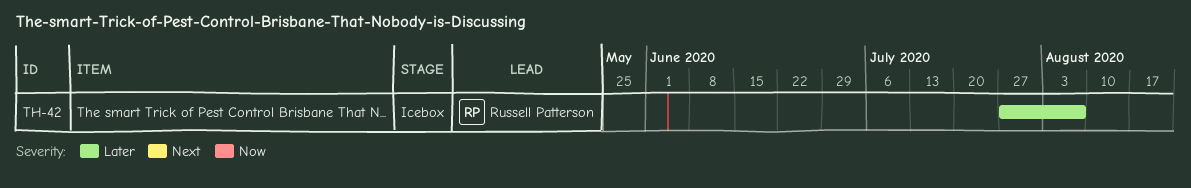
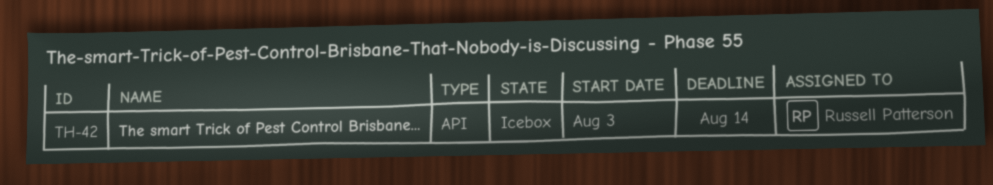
TH-42, start: Jul 27 -> Aug 3
TH-42, due: Aug 7 -> Aug 14

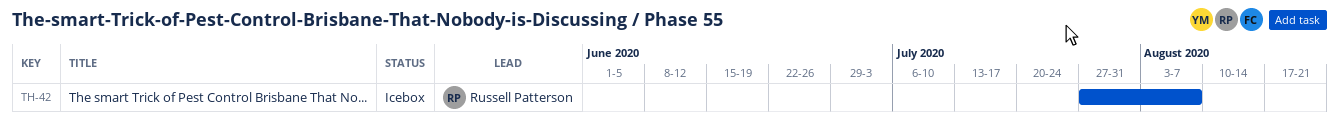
TH-42, start: Aug 3 -> Jul 27
TH-42, due: Aug 14 -> Aug 7

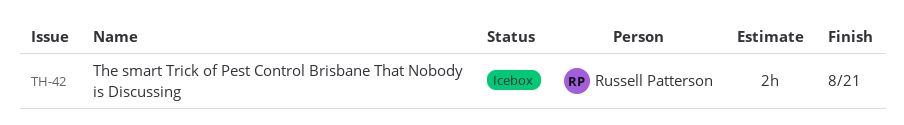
TH-42, due: Aug 7 -> Aug 21

